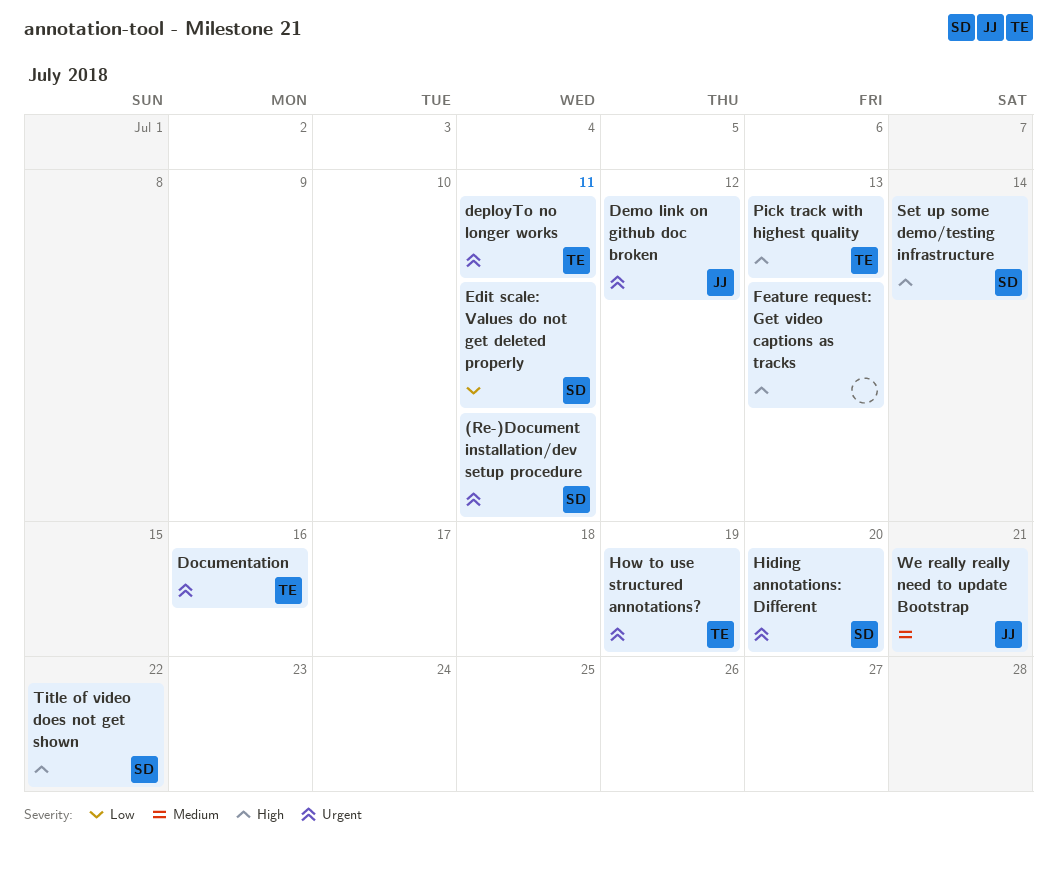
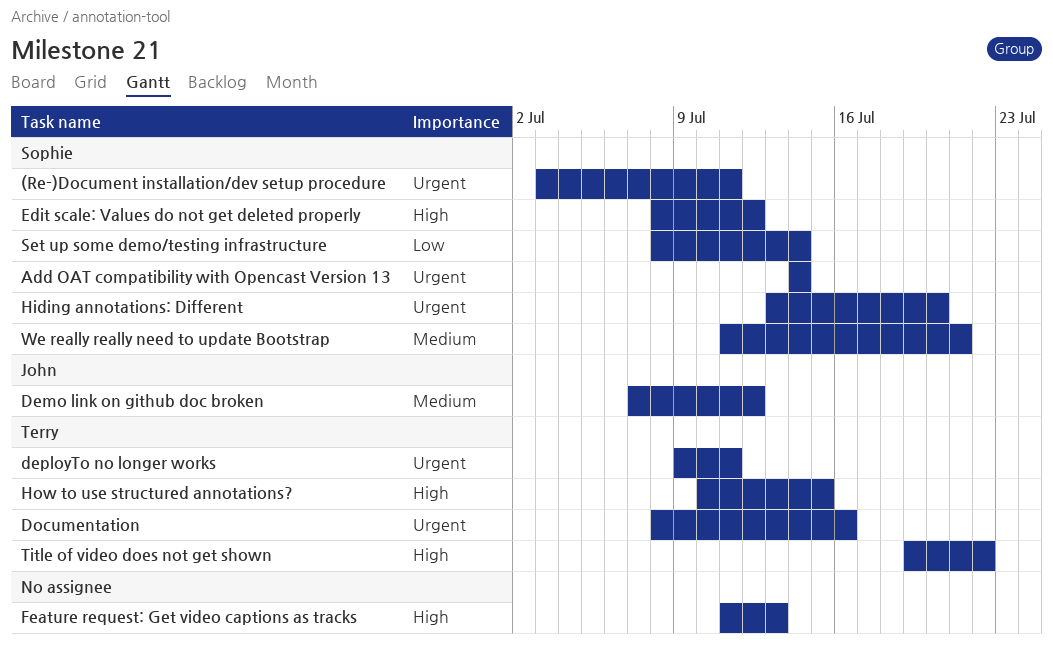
Add OAT compatibility with Opencast Version 13: none -> present
Demo link on github doc broken, priority: Urgent -> Medium
Edit scale: Values do not get deleted properly, priority: Low -> High
Edit scale: Values do not get deleted properly, due: Jul 11 -> Jul 12
How to use structured annotations?, priority: Urgent -> High
How to use structured annotations?, due: Jul 19 -> Jul 15
Pick track with highest quality: present -> none
Set up some demo/testing infrastructure, priority: High -> Low
Title of video does not get shown, owner: Sophie -> Terry
We really really need to update Bootstrap, owner: John -> Sophie

